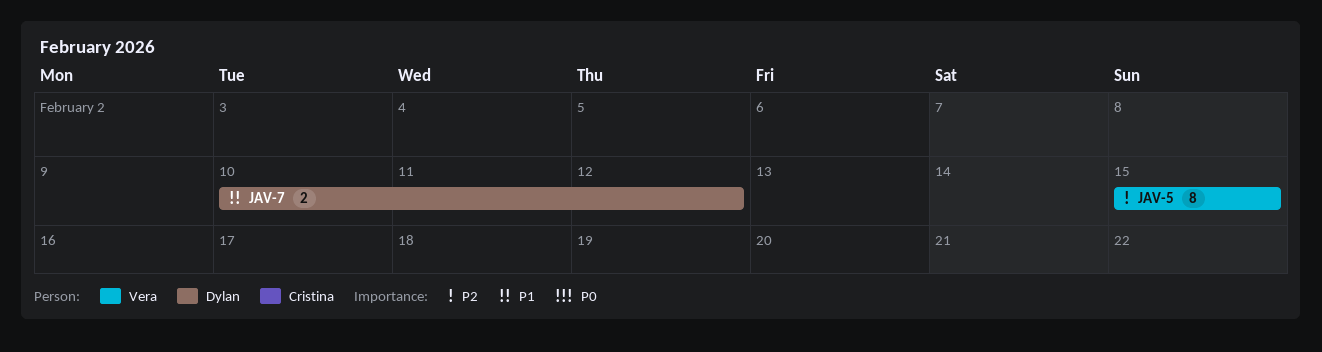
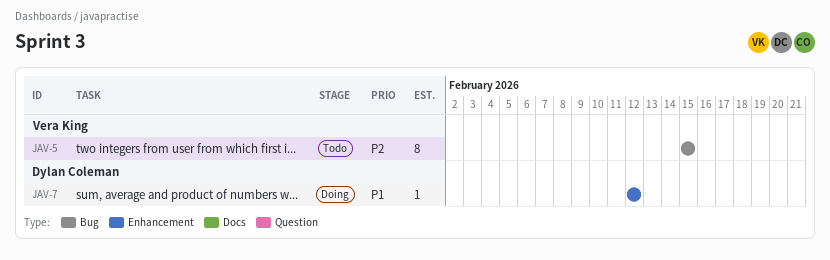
JAV-7, estimate: 2 -> 1
JAV-7, start: Feb 10 -> Feb 12

